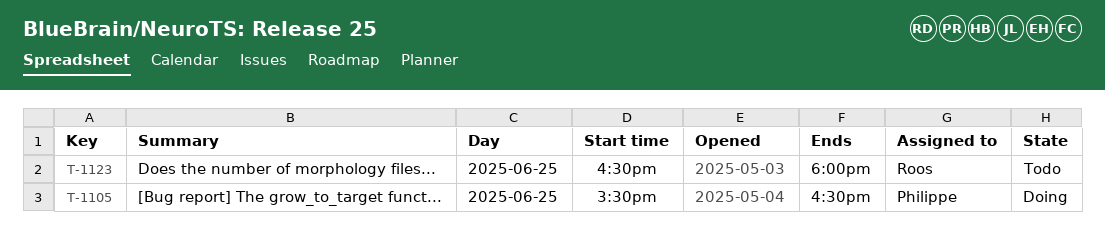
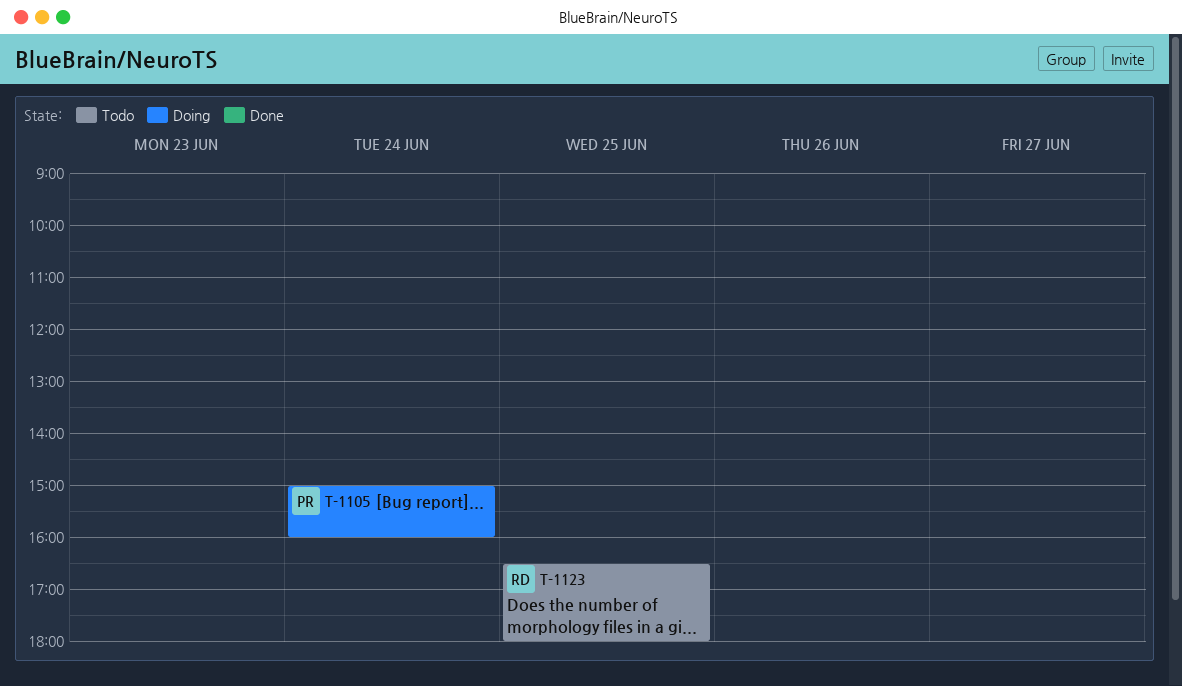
T-1105, day: Jun 25 -> Jun 24
T-1105, begins: 15:30 -> 15:00
T-1105, ends: 16:30 -> 16:00

